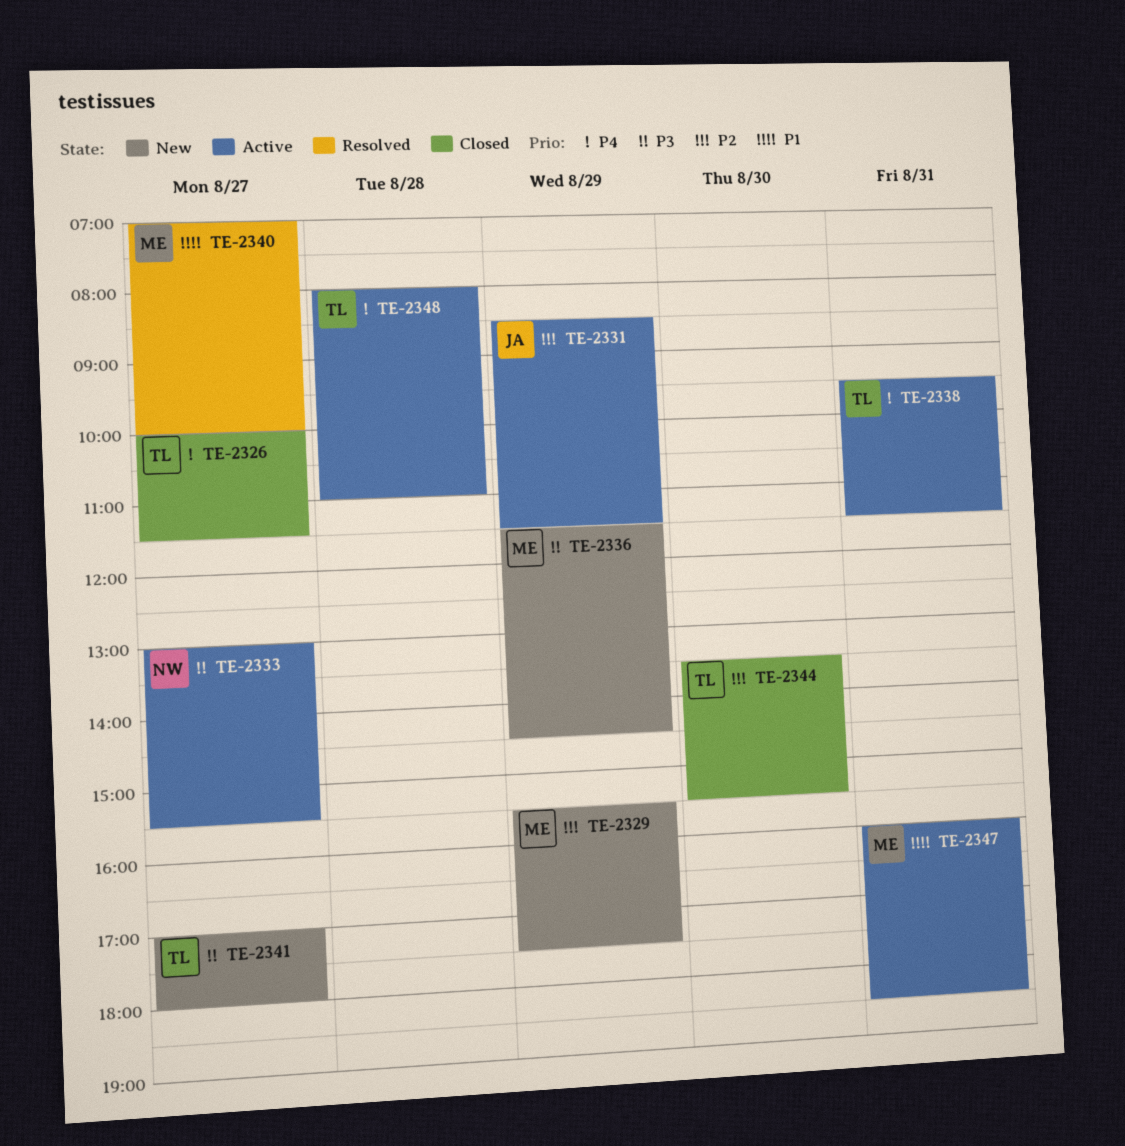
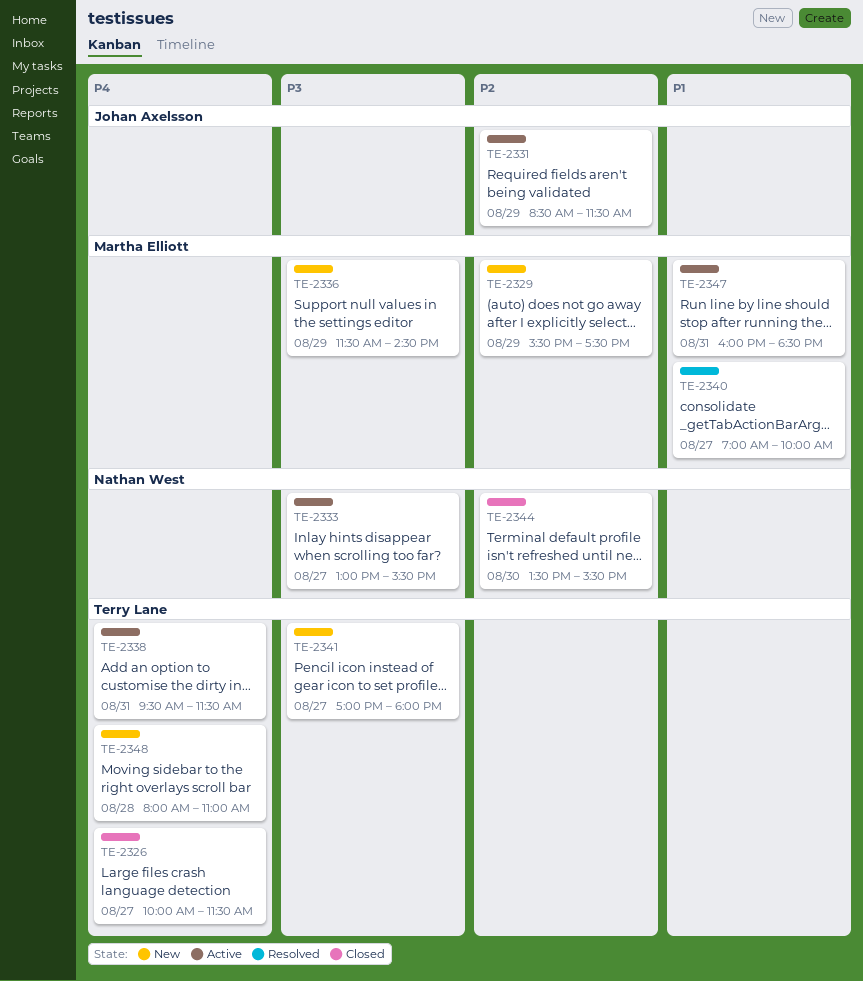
TE-2344, owner: Terry Lane -> Nathan West
TE-2348, status: Active -> New

